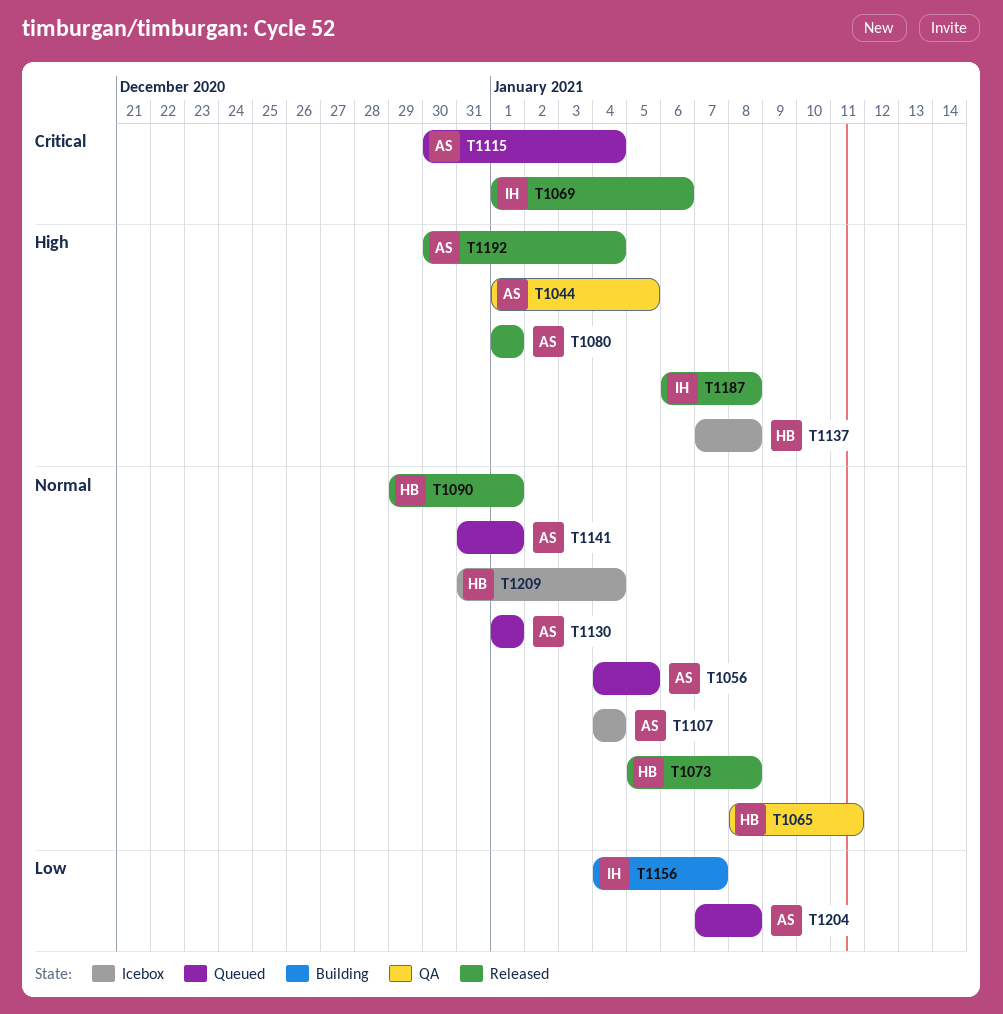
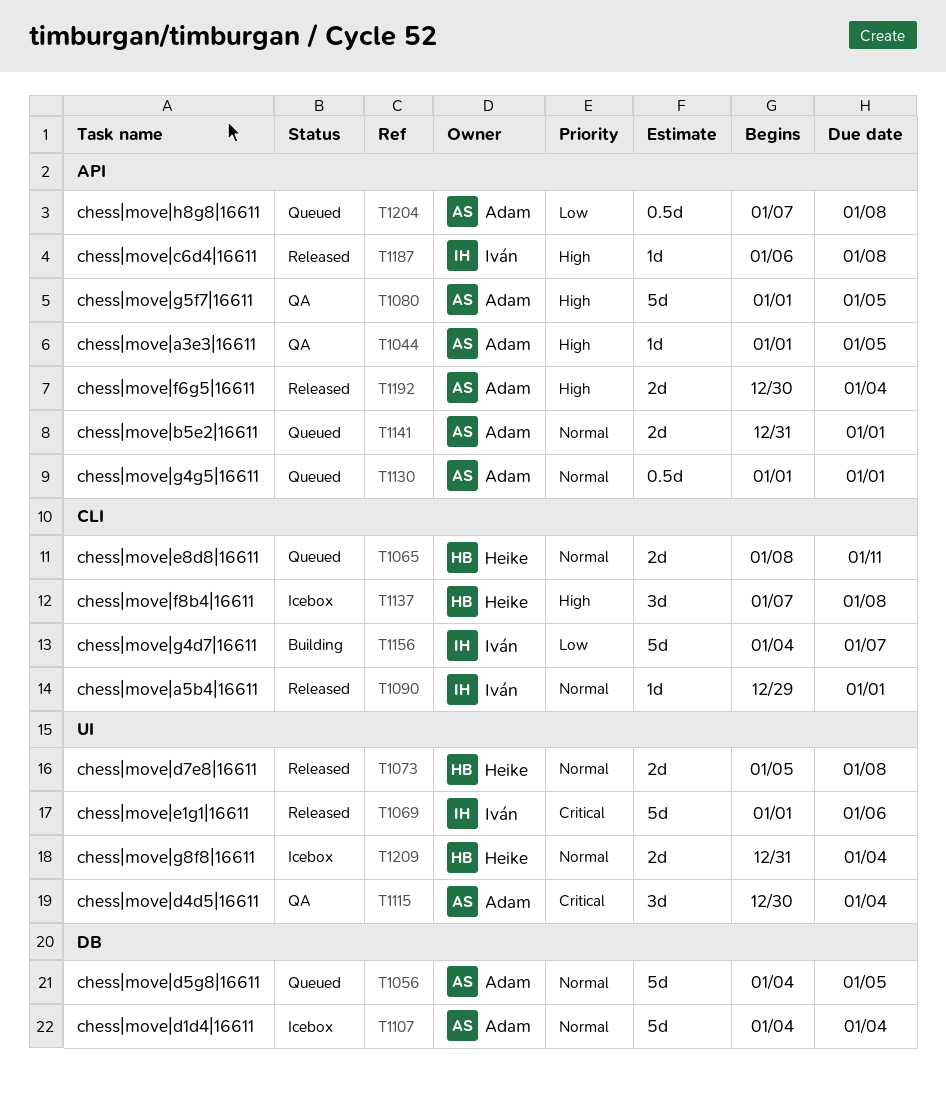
T1065, status: QA -> Queued
T1080, status: Released -> QA
T1080, due: Jan 1 -> Jan 5
T1090, owner: Heike -> Iván
T1115, status: Queued -> QA

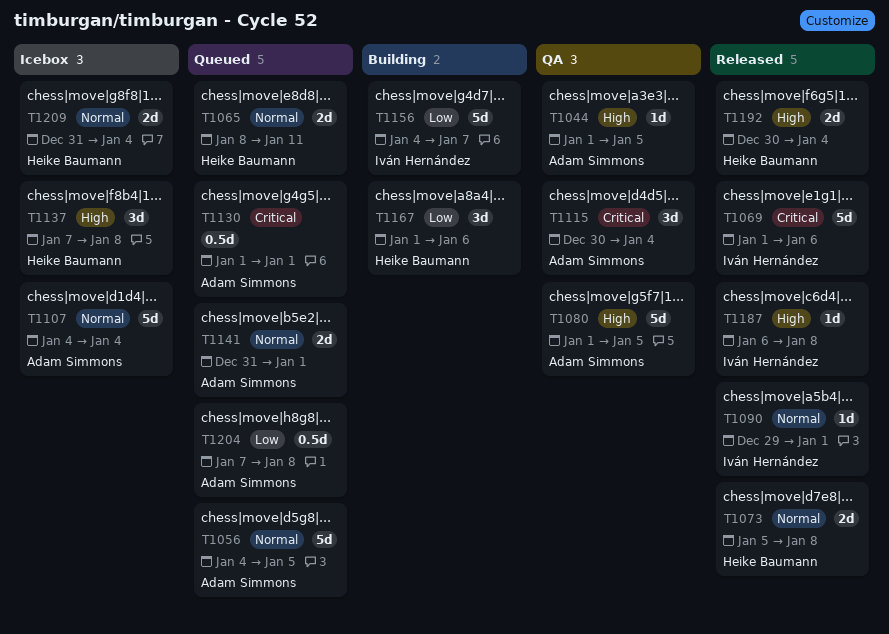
T1130, priority: Normal -> Critical
T1167: none -> present
T1192, owner: Adam Simmons -> Heike Baumann

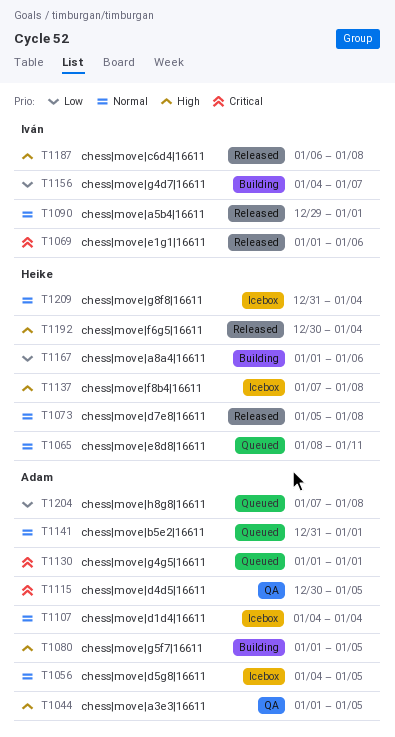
T1056, status: Queued -> Icebox
T1080, status: QA -> Building
T1115, due: Jan 4 -> Jan 5

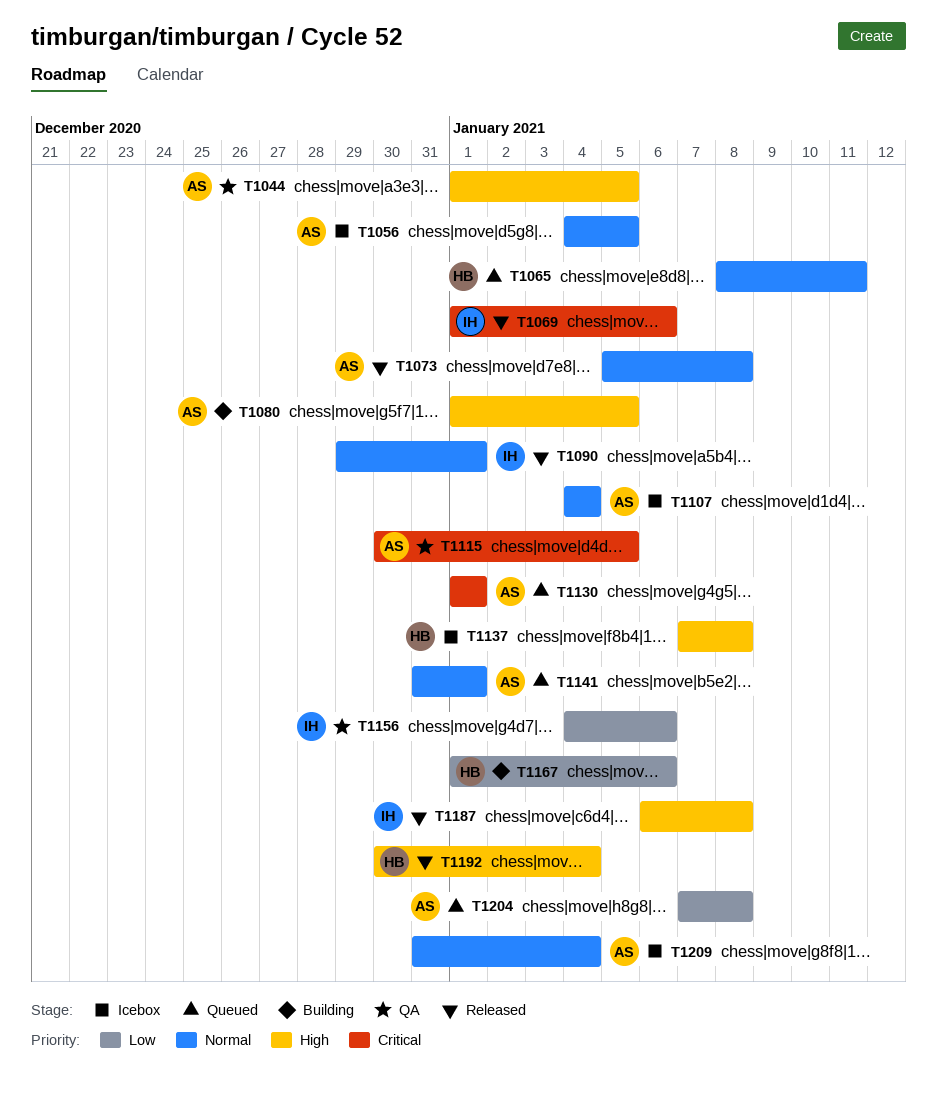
T1073, owner: Heike -> Adam
T1156, status: Building -> QA
T1156, due: Jan 7 -> Jan 6
T1209, owner: Heike -> Adam

